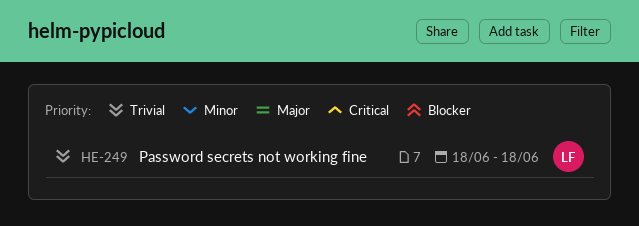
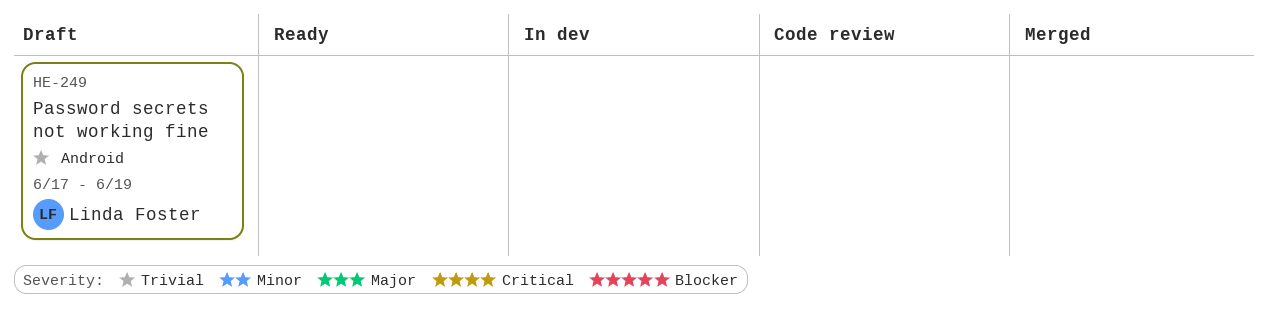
HE-249, start: Jun 18 -> Jun 17
HE-249, due: Jun 18 -> Jun 19

